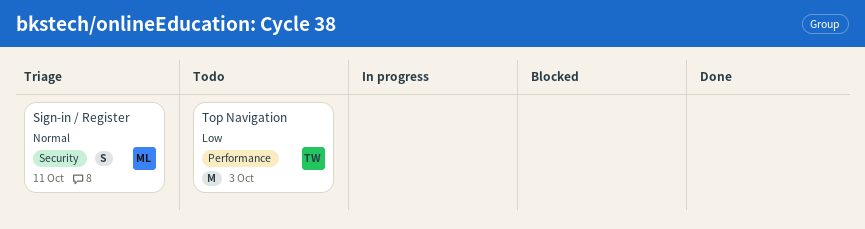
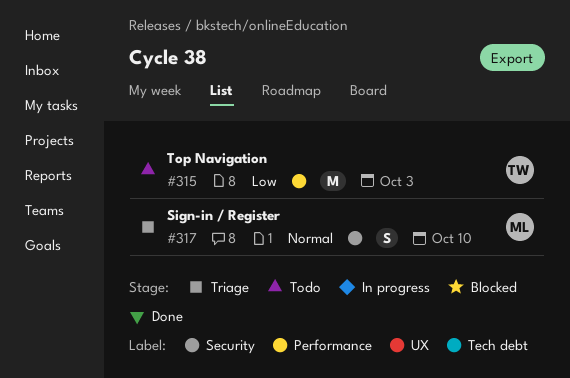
Sign-in / Register, due: Oct 11 -> Oct 10

